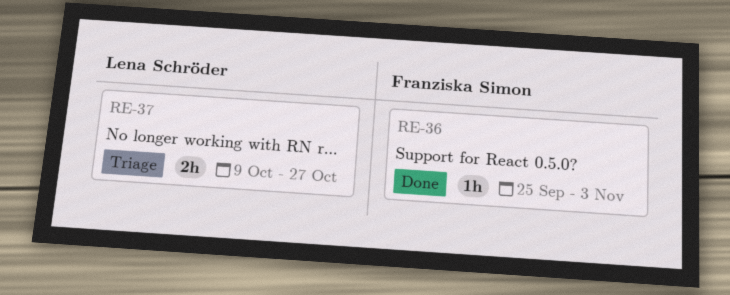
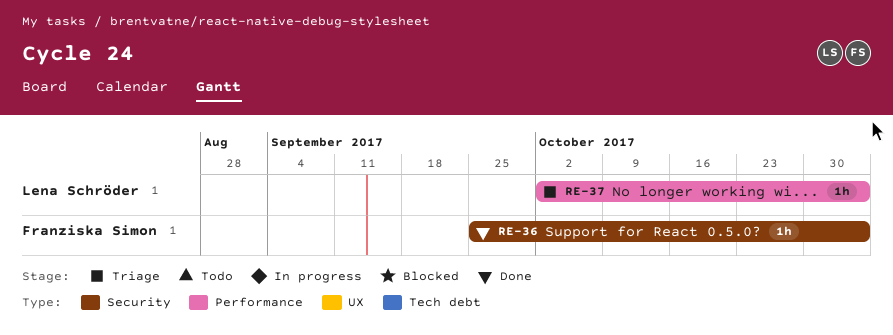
RE-37, estimate: 2h -> 1h
RE-37, start: Oct 9 -> Oct 2
RE-37, due: Oct 27 -> Nov 3

